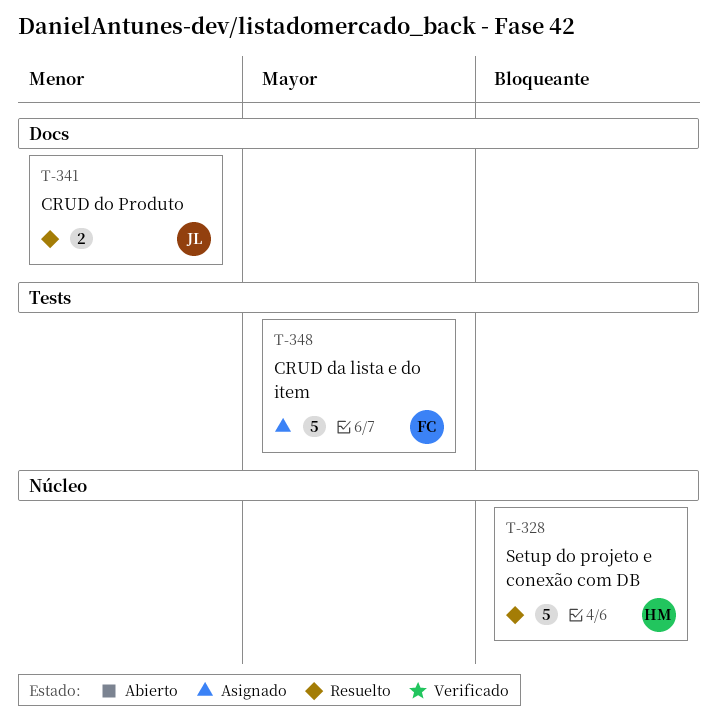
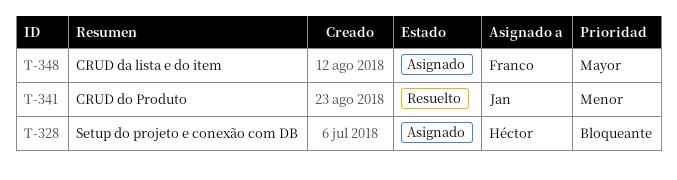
T-328, status: Resuelto -> Asignado

